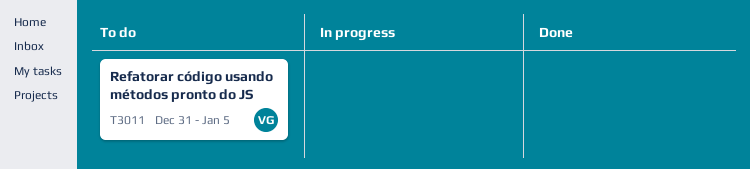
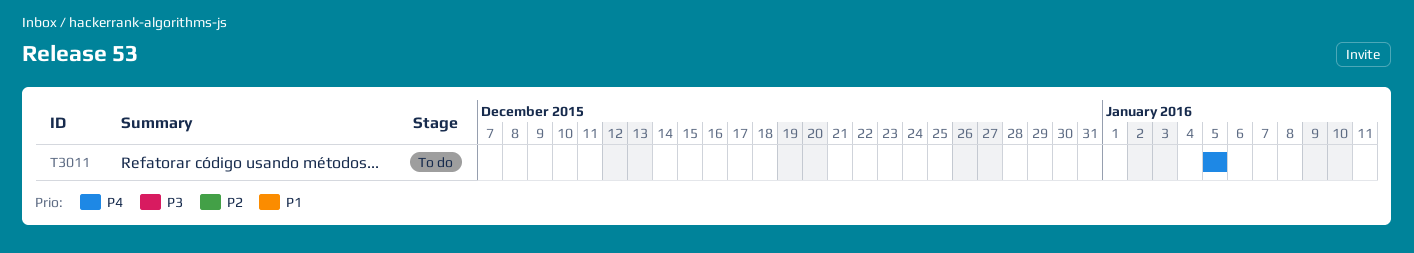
T3011, start: Dec 31 -> Jan 5

